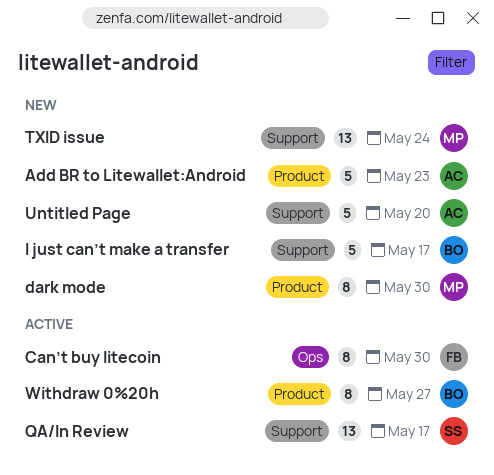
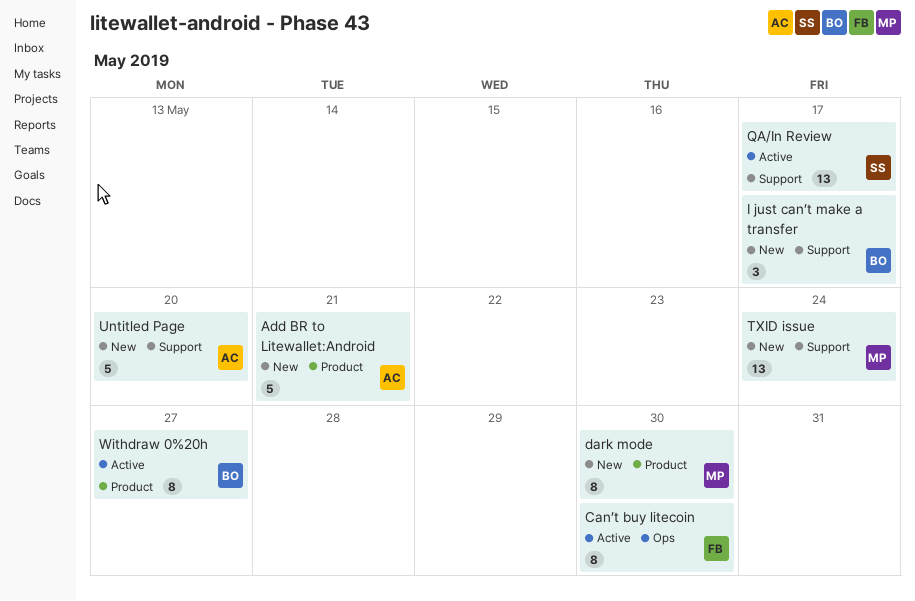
Add BR to Litewallet:Android, due: May 23 -> May 21
I just can’t make a transfer, estimate: 5 -> 3

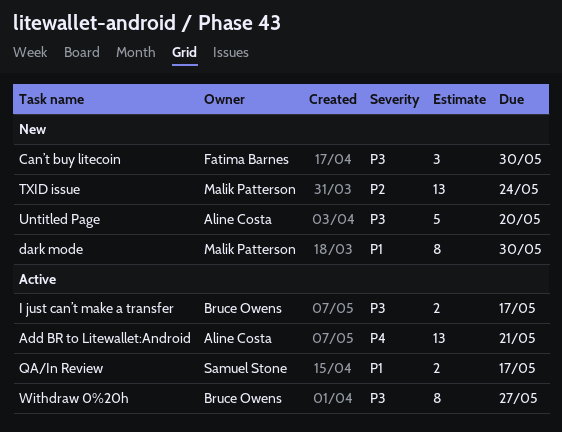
Add BR to Litewallet:Android, status: New -> Active
Add BR to Litewallet:Android, estimate: 5 -> 13
Can’t buy litecoin, status: Active -> New
Can’t buy litecoin, estimate: 8 -> 3
I just can’t make a transfer, status: New -> Active
I just can’t make a transfer, estimate: 3 -> 2
QA/In Review, estimate: 13 -> 2

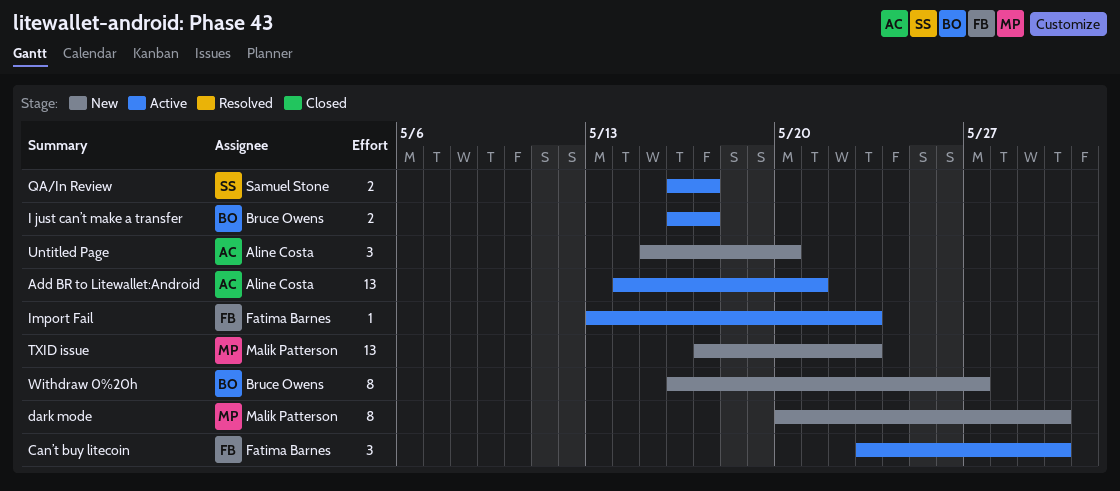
Can’t buy litecoin, status: New -> Active
Import Fail: none -> present
TXID issue, due: May 24 -> May 23
Untitled Page, estimate: 5 -> 3
Withdraw 0%20h, status: Active -> New

